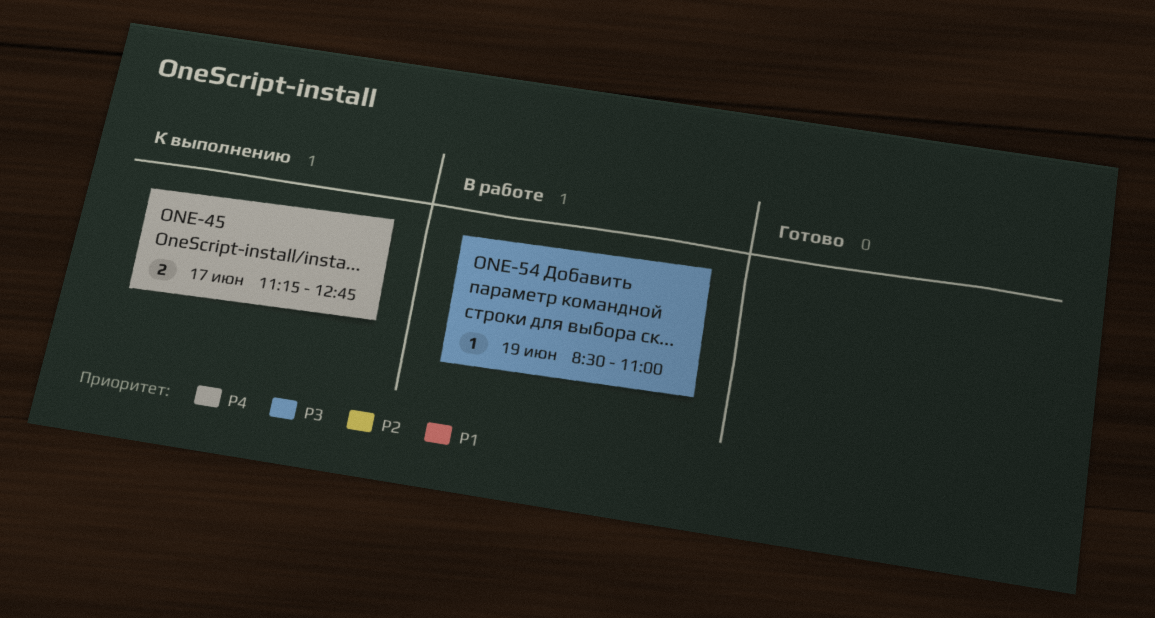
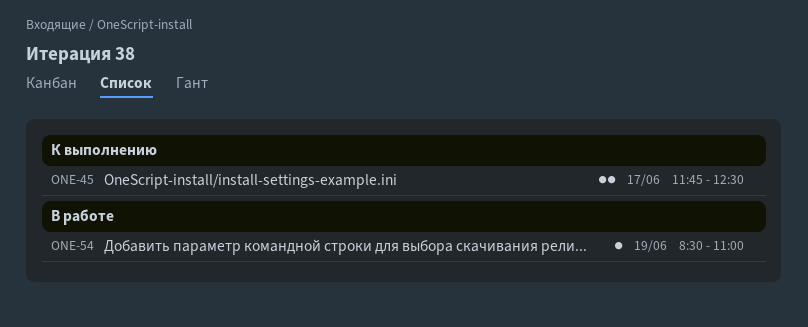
ONE-45, begins: 11:15 -> 11:45
ONE-45, ends: 12:45 -> 12:30

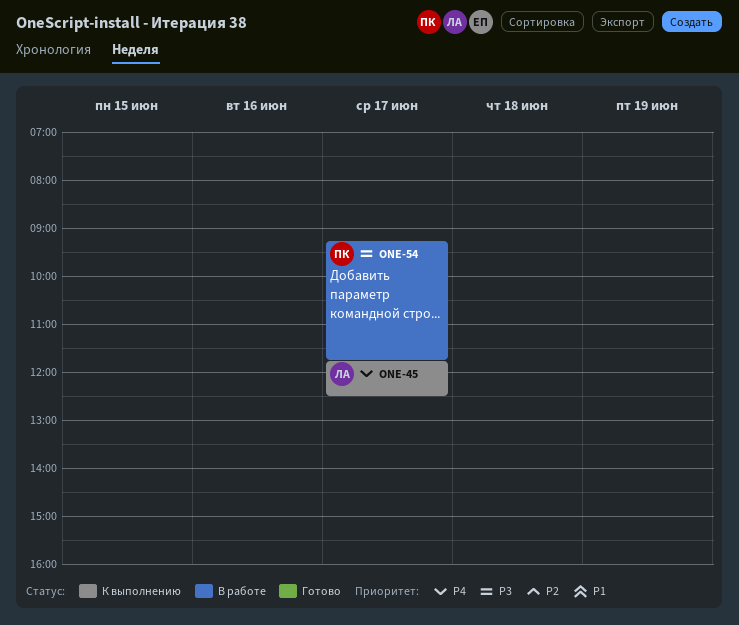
ONE-54, day: Jun 19 -> Jun 17
ONE-54, begins: 08:30 -> 09:15
ONE-54, ends: 11:00 -> 11:45

